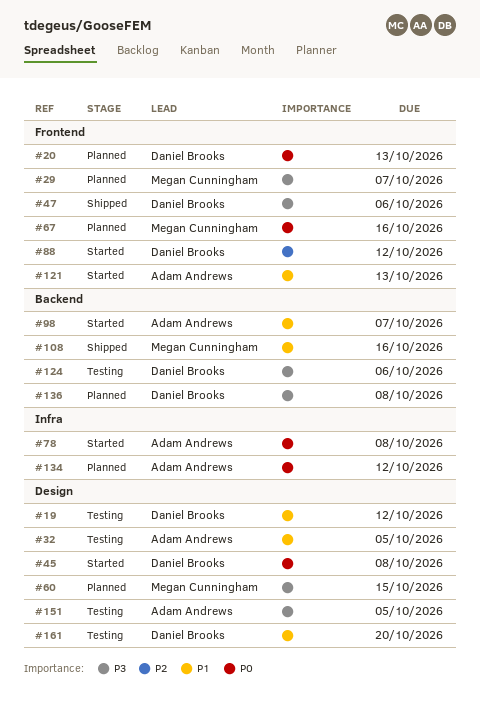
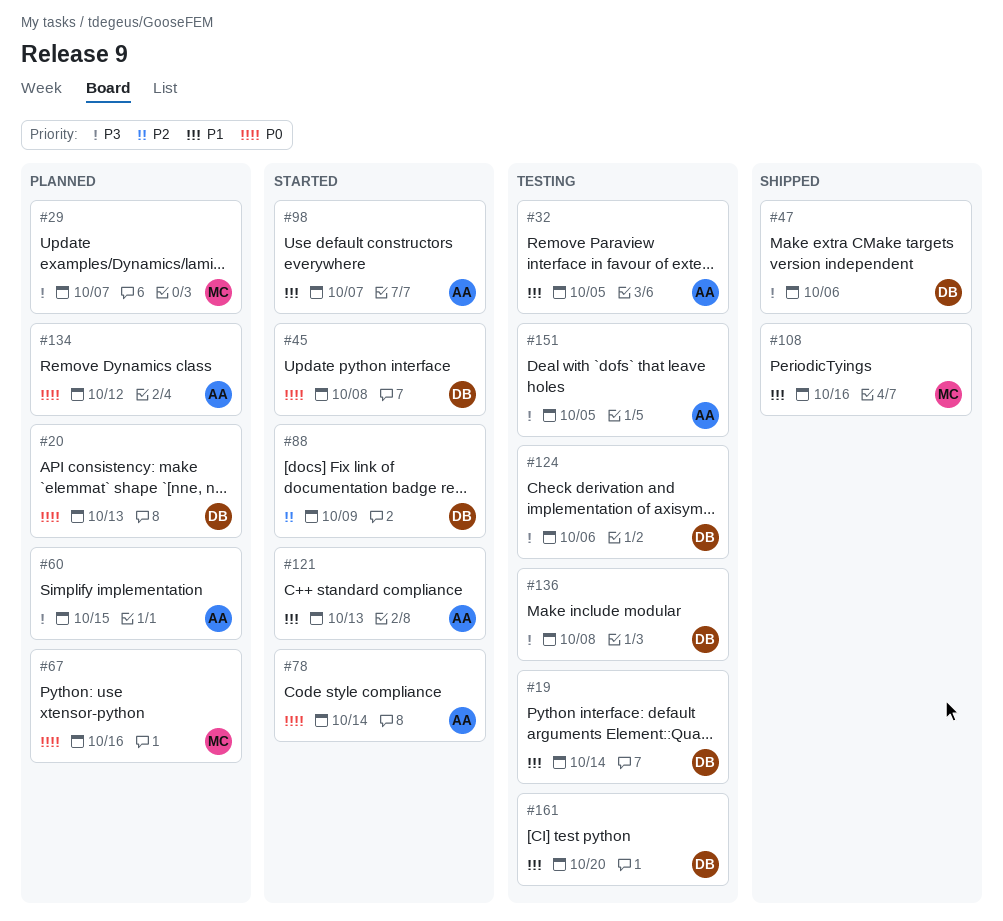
#19, due: Oct 12 -> Oct 14
#60, owner: Megan Cunningham -> Adam Andrews
#78, due: Oct 8 -> Oct 14
#88, due: Oct 12 -> Oct 9
#136, status: Planned -> Testing

